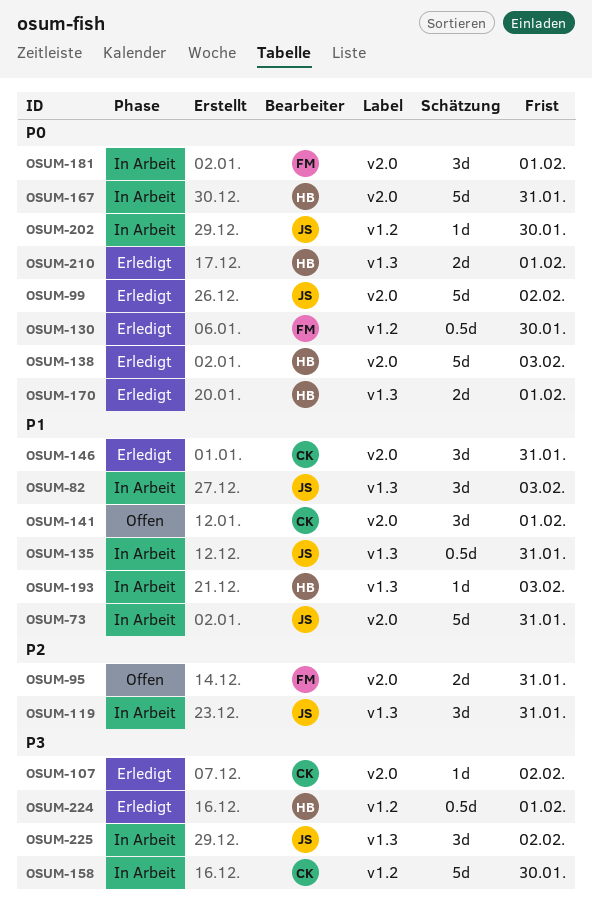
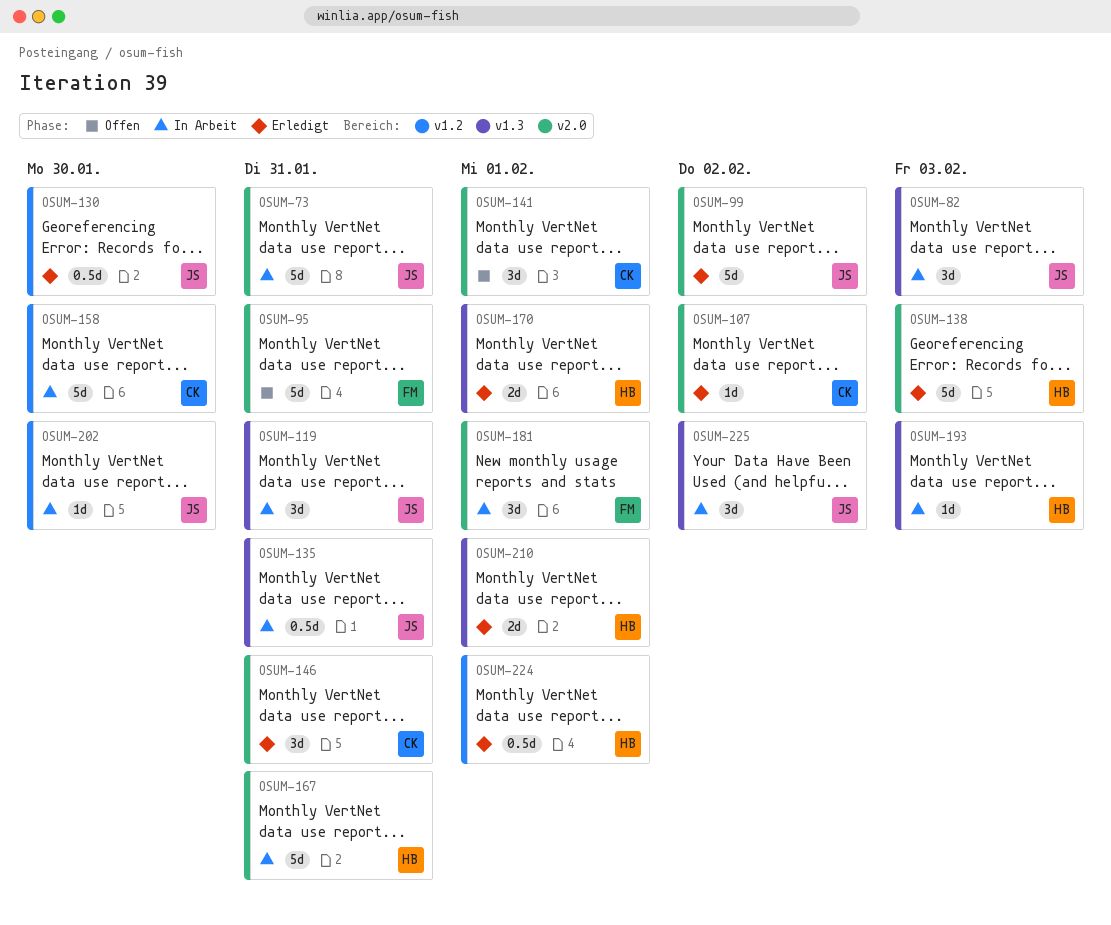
OSUM-95, estimate: 2d -> 5d
OSUM-130, owner: FM -> JS

